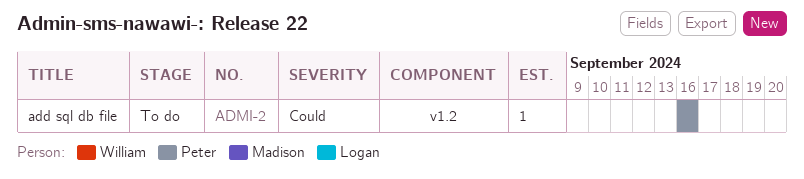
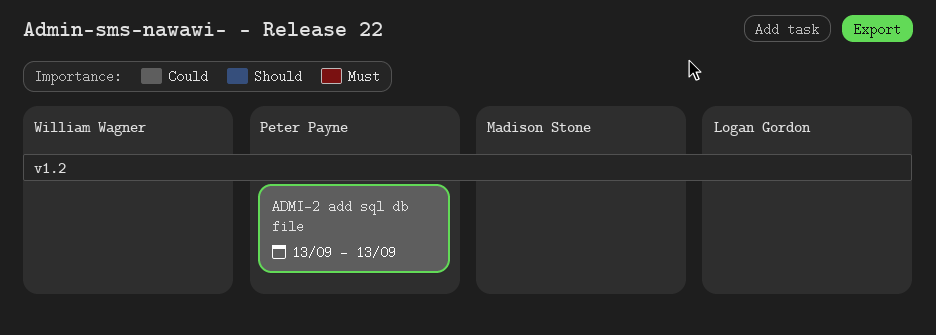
ADMI-2, start: Sep 16 -> Sep 13
ADMI-2, due: Sep 16 -> Sep 13

